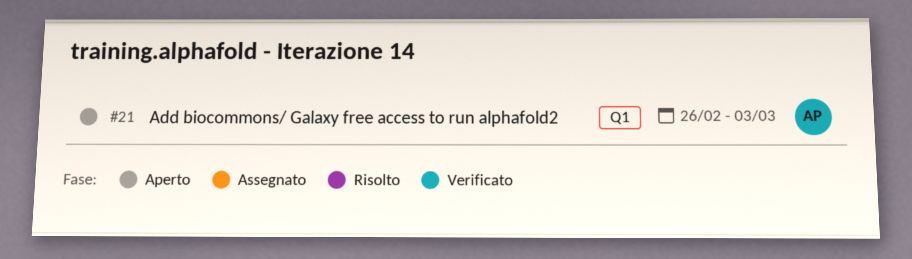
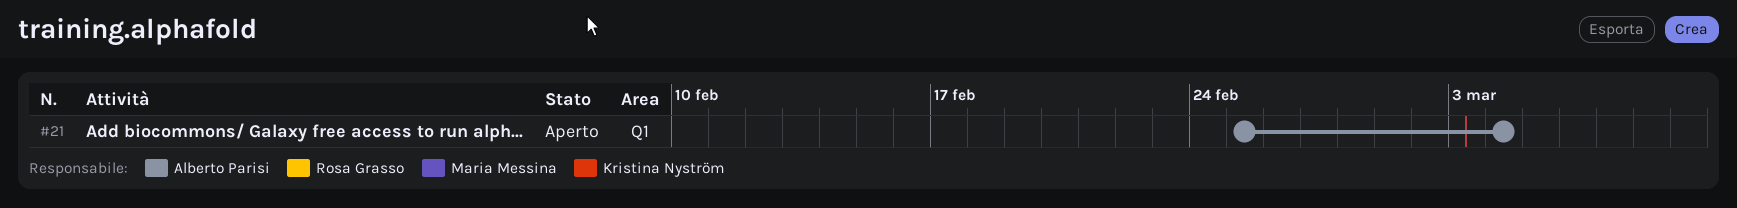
#21, start: Feb 26 -> Feb 25
#21, due: Mar 3 -> Mar 4

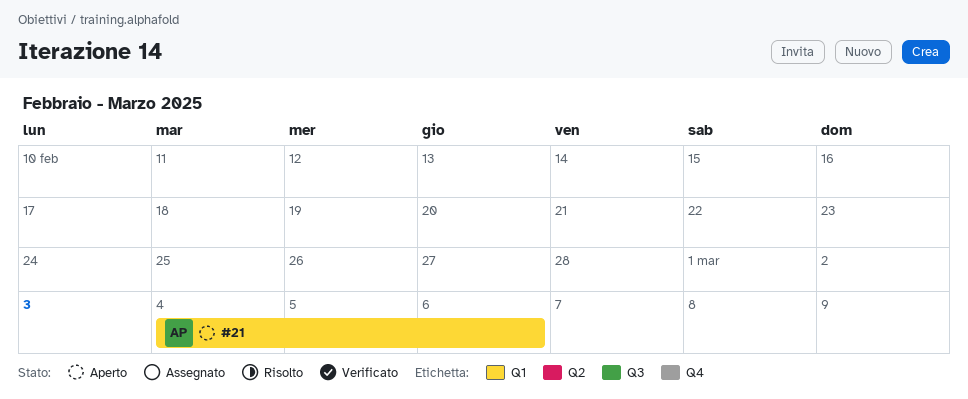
#21, start: Feb 25 -> Mar 4
#21, due: Mar 4 -> Mar 6

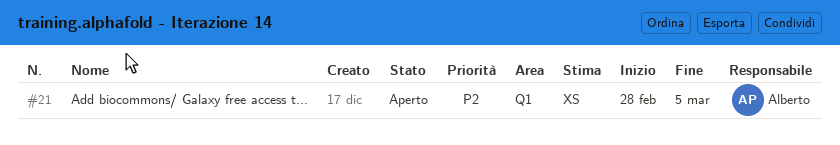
#21, start: Mar 4 -> Feb 28
#21, due: Mar 6 -> Mar 5

